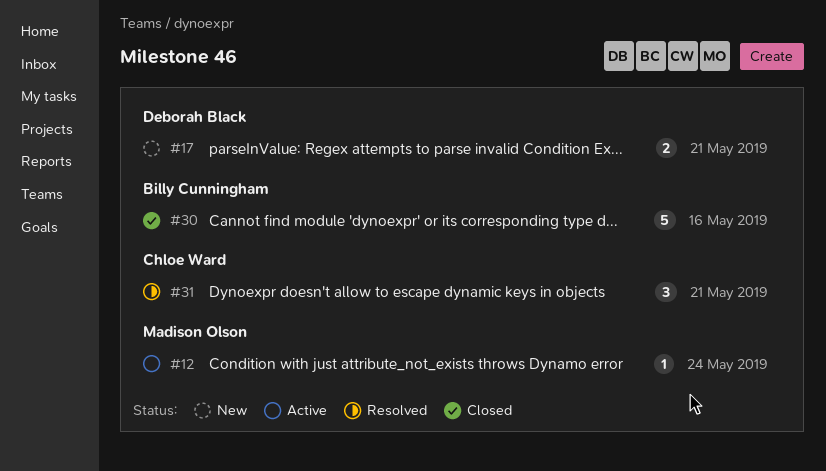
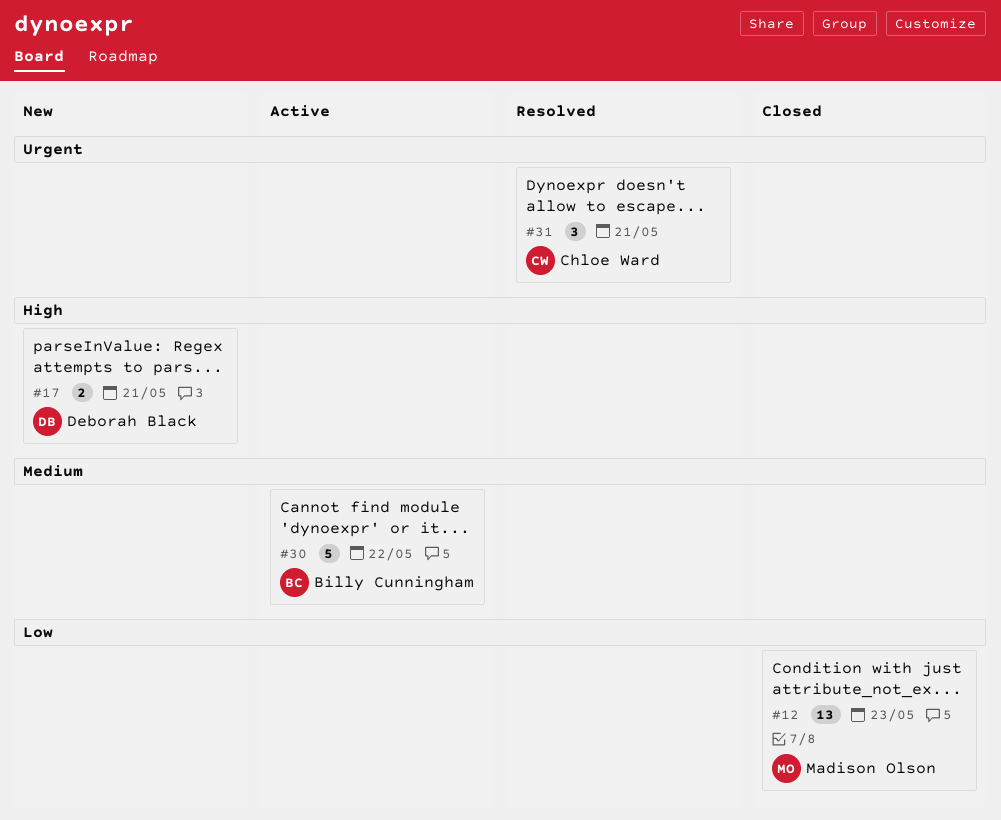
#12, status: Active -> Closed
#12, estimate: 1 -> 13
#12, due: May 24 -> May 23
#30, status: Closed -> Active
#30, due: May 16 -> May 22

